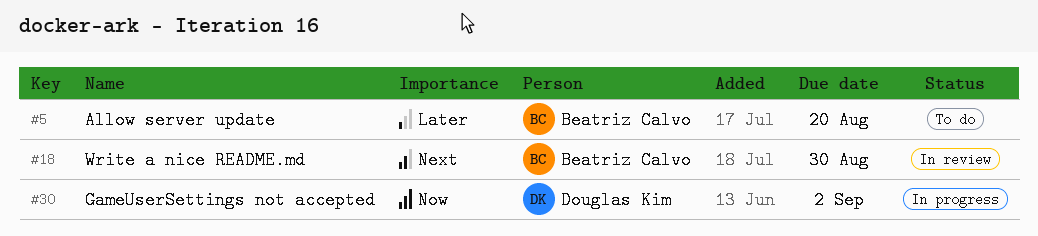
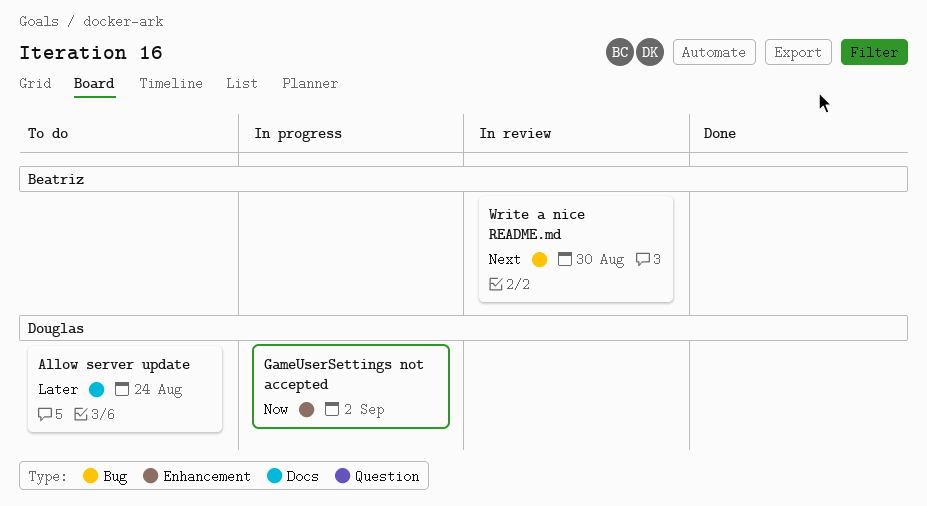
Allow server update, owner: Beatriz Calvo -> Douglas Kim
Allow server update, due: Aug 20 -> Aug 24

